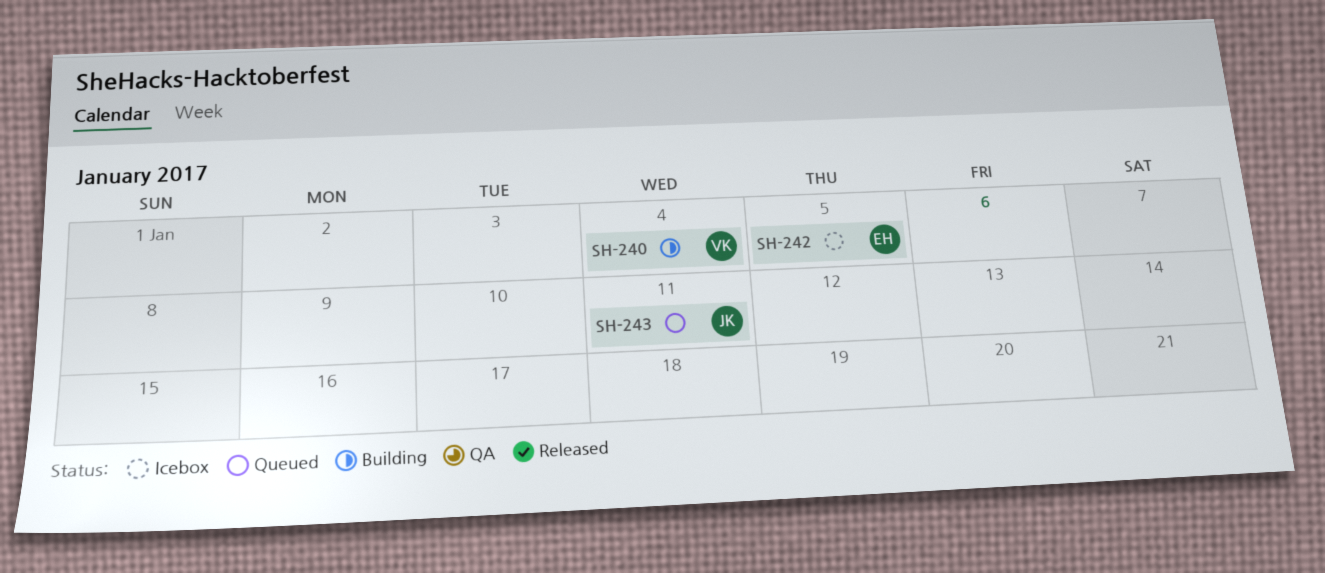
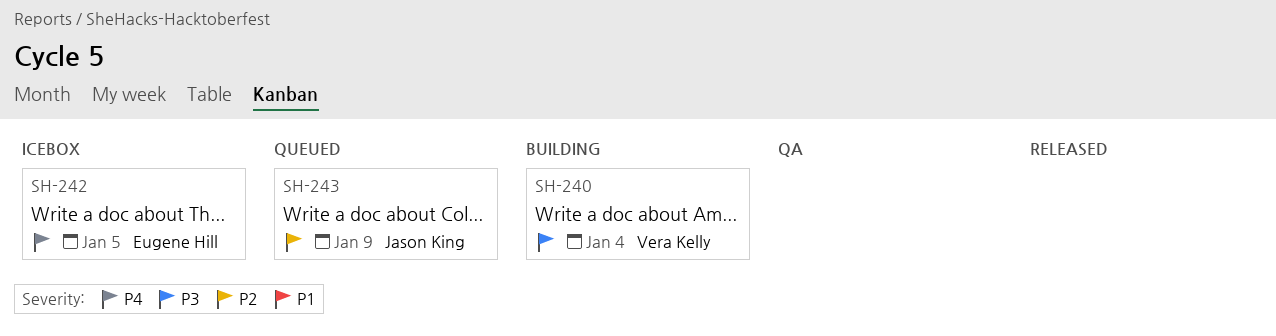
SH-243, due: Jan 11 -> Jan 9

